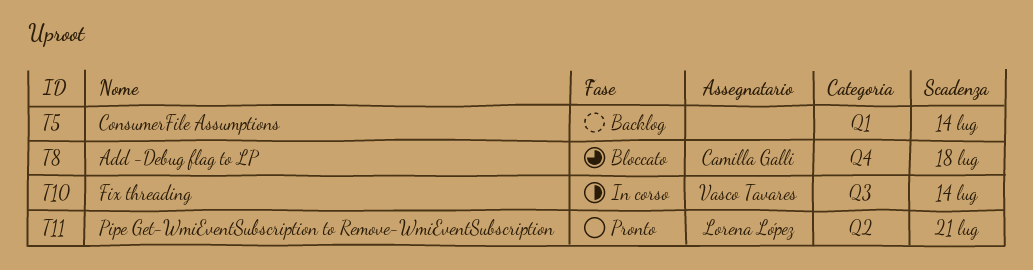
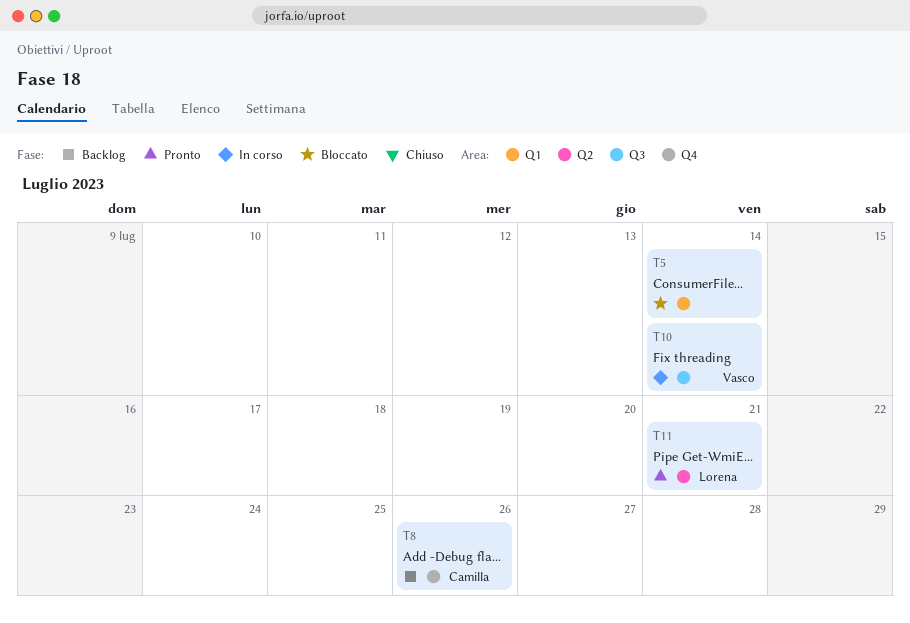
T5, status: Backlog -> Bloccato
T8, status: Bloccato -> Backlog
T8, due: Jul 18 -> Jul 26

